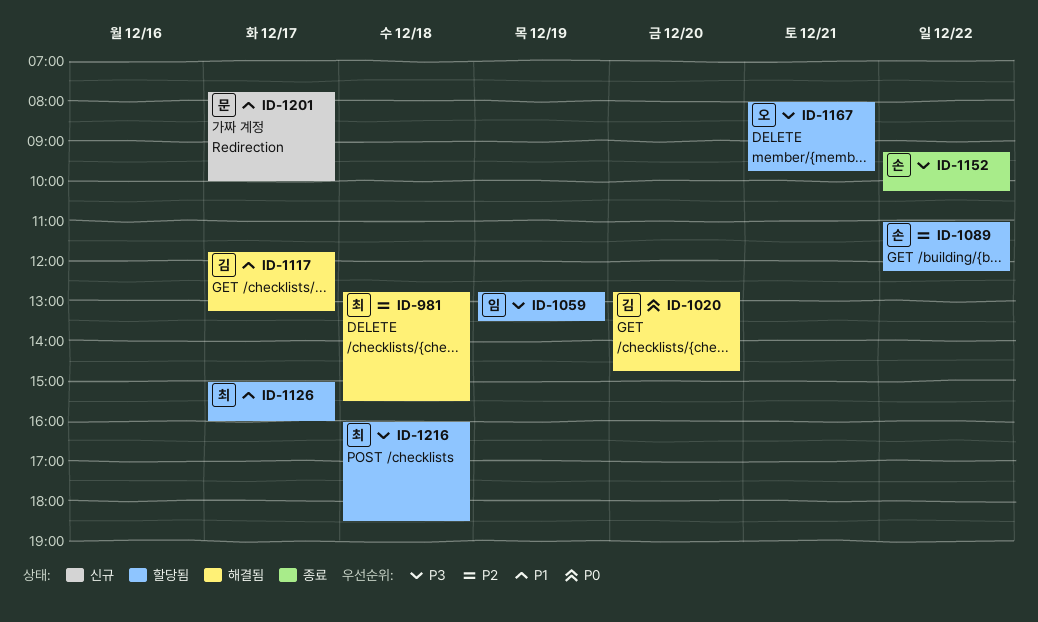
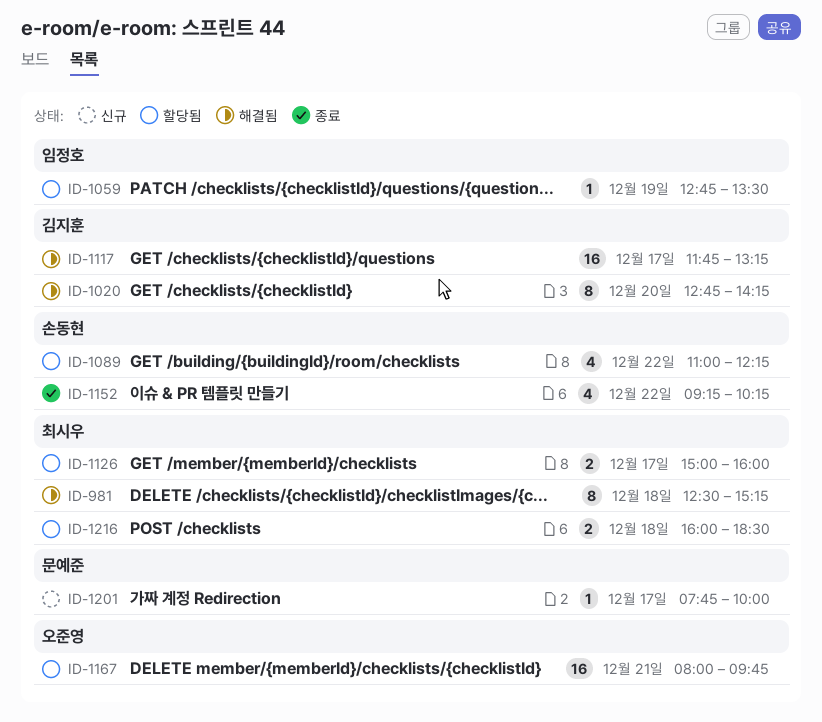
ID-981, begins: 12:45 -> 12:30
ID-981, ends: 15:30 -> 15:15
ID-1020, ends: 14:45 -> 14:15

